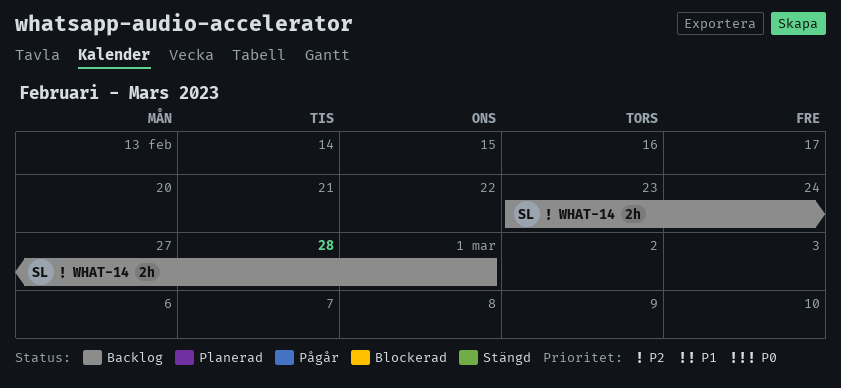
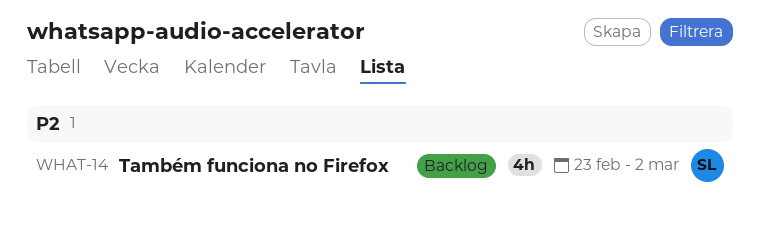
WHAT-14, estimate: 2h -> 4h
WHAT-14, due: Mar 1 -> Mar 2

